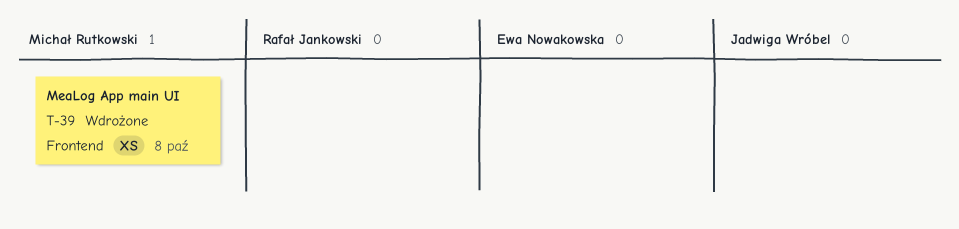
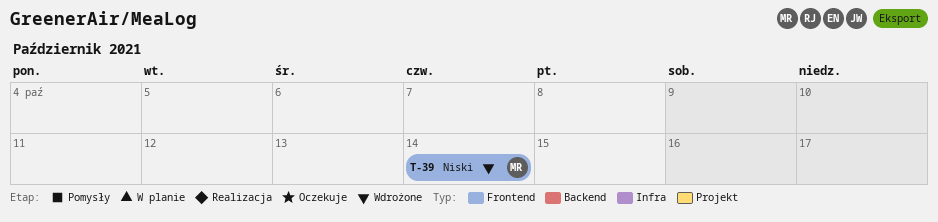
T-39, due: Oct 8 -> Oct 14

